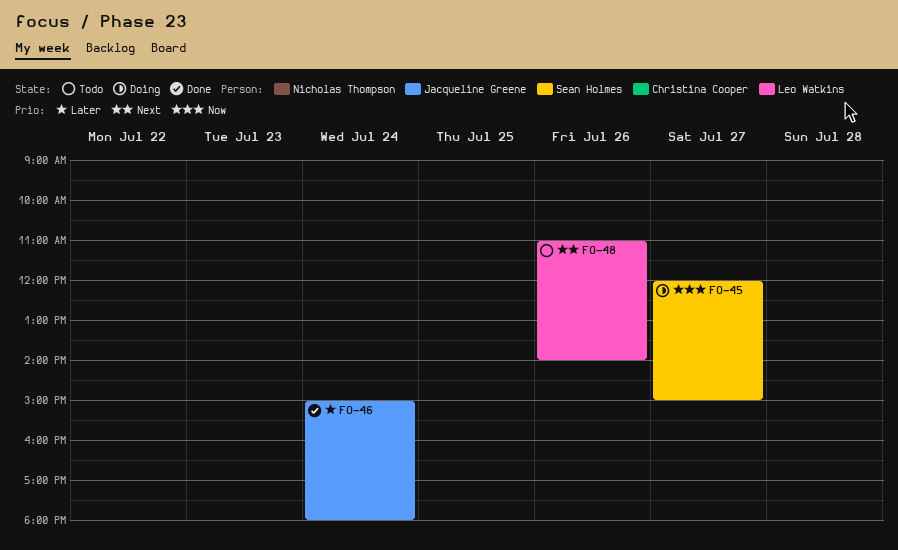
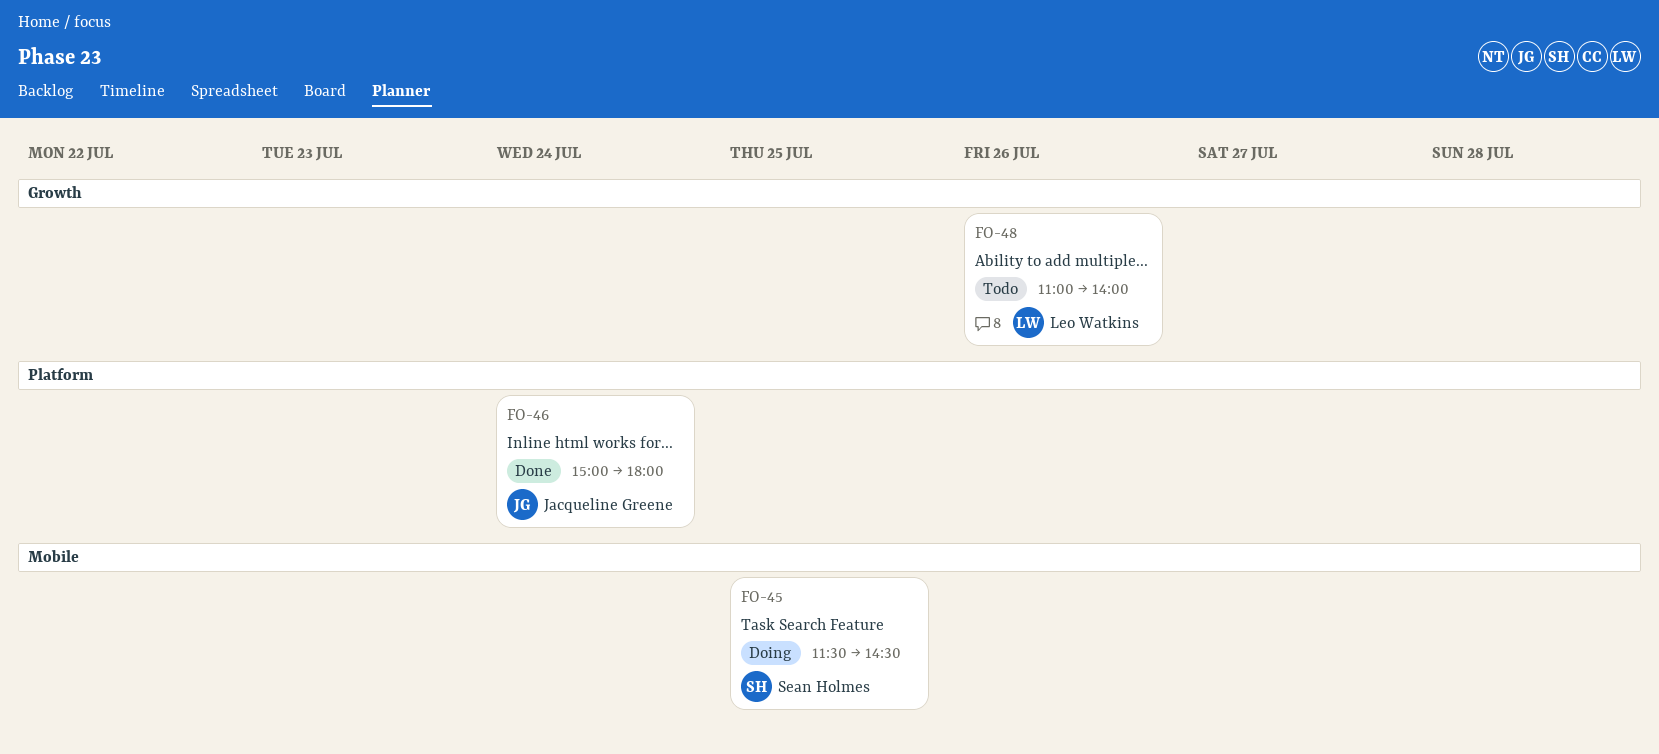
FO-45, day: Jul 27 -> Jul 25
FO-45, begins: 12:00 -> 11:30
FO-45, ends: 15:00 -> 14:30

